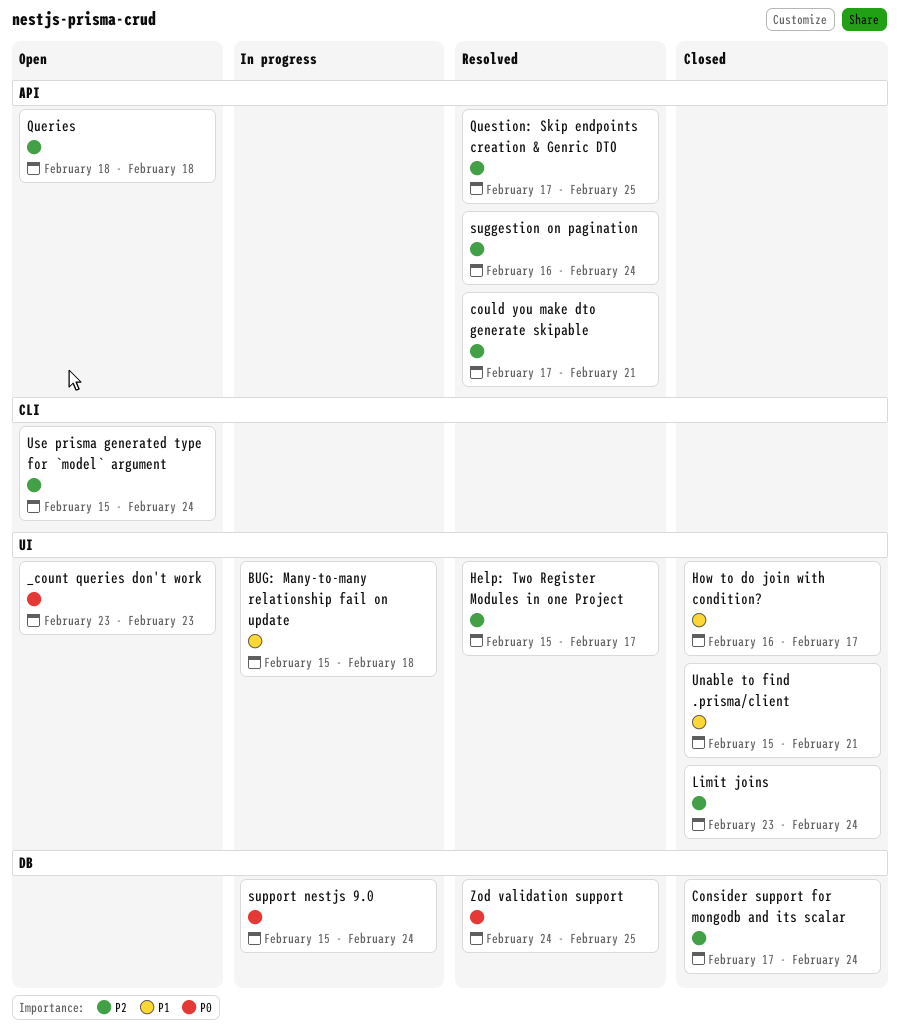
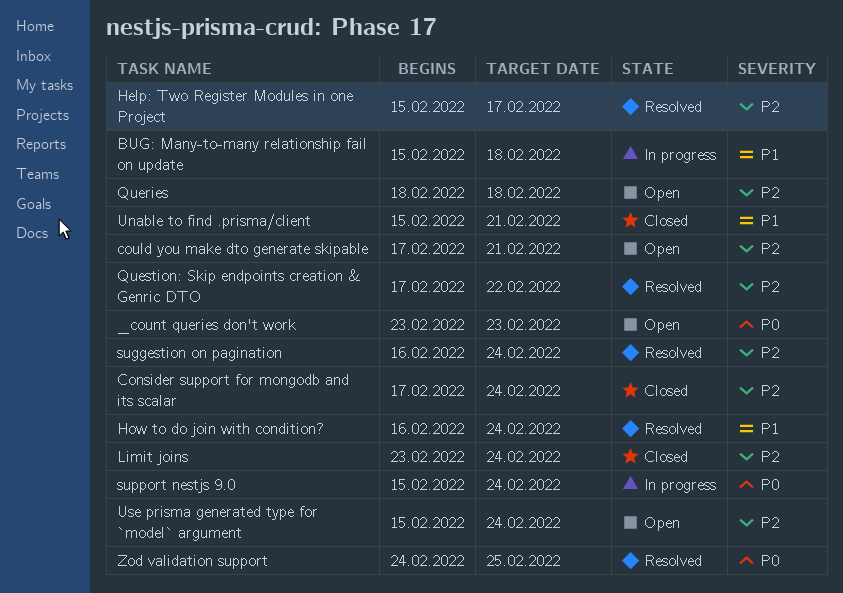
could you make dto generate skipable, status: Resolved -> Open
How to do join with condition?, status: Closed -> Resolved
How to do join with condition?, due: Feb 17 -> Feb 24
Question: Skip endpoints creation & Genric DTO, due: Feb 25 -> Feb 22

